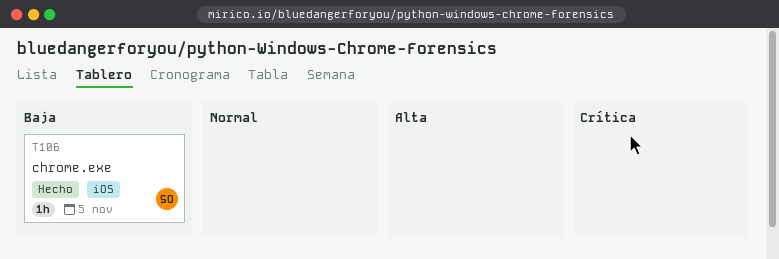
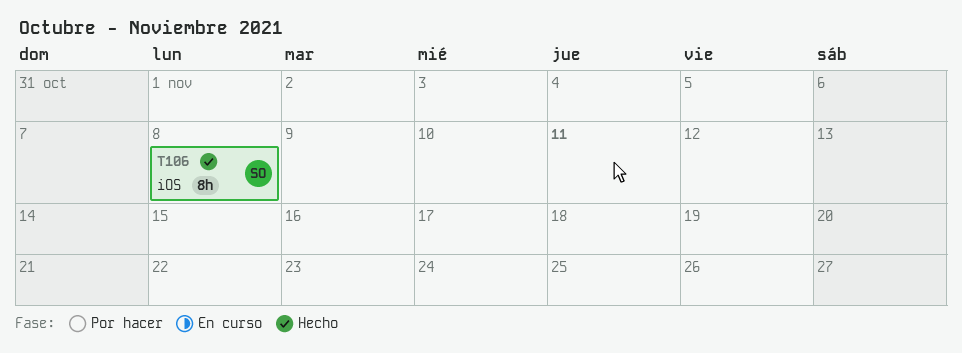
T106, estimate: 1h -> 8h
T106, due: Nov 5 -> Nov 8

